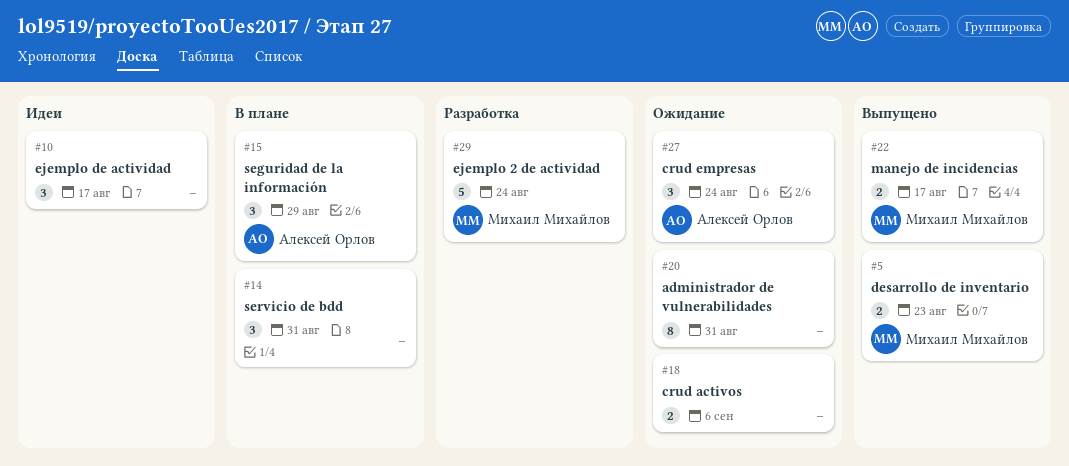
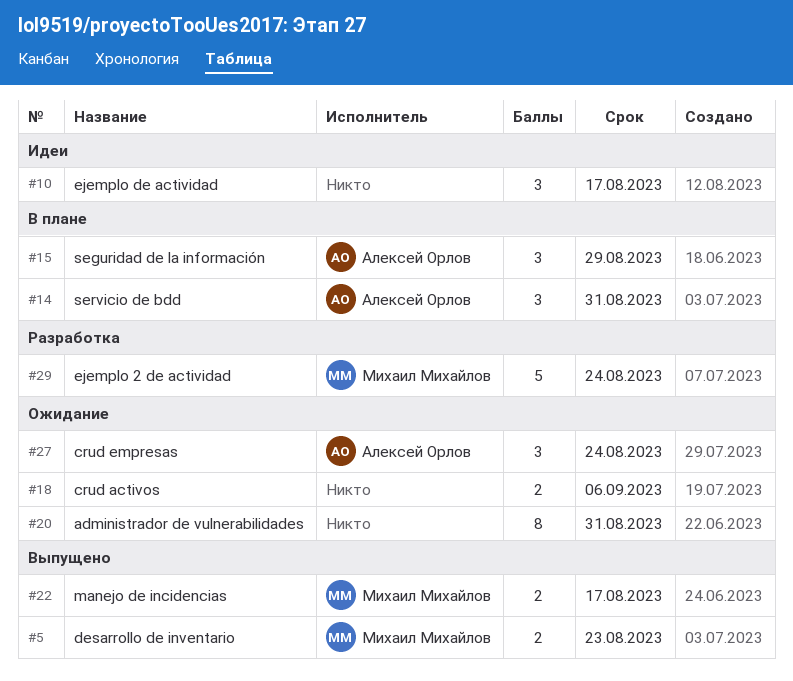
#14, owner: none -> Алексей Орлов

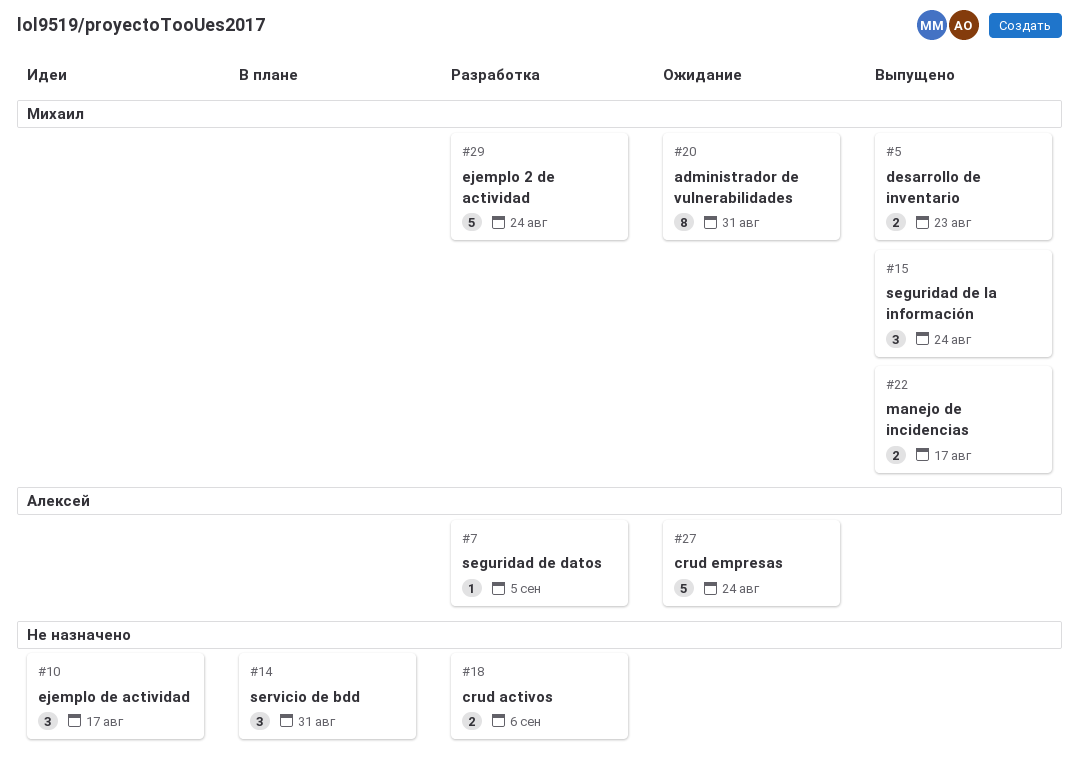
#7: none -> present
#14, owner: Алексей Орлов -> none
#15, status: В плане -> Выпущено
#15, owner: Алексей Орлов -> Михаил Михайлов
#15, due: Aug 29 -> Aug 24
#18, status: Ожидание -> Разработка
#20, owner: none -> Михаил Михайлов
#27, estimate: 3 -> 5

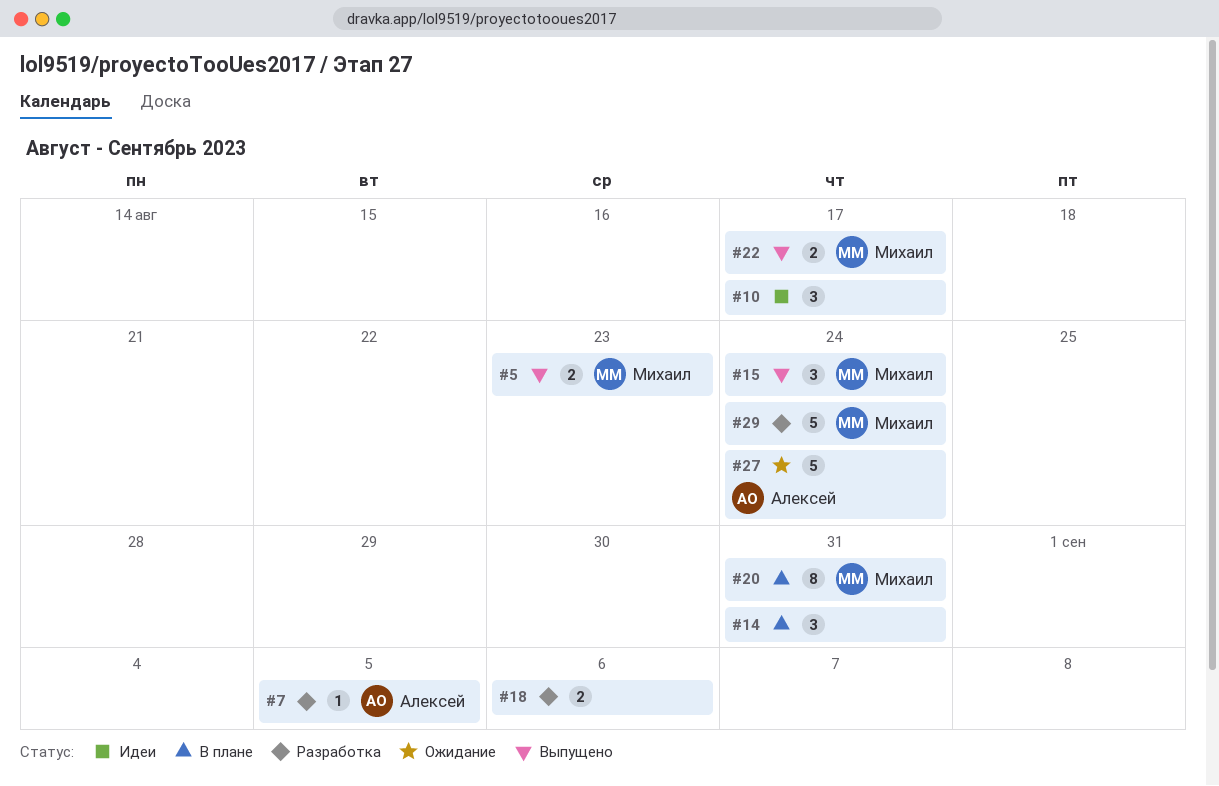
#20, status: Ожидание -> В плане

